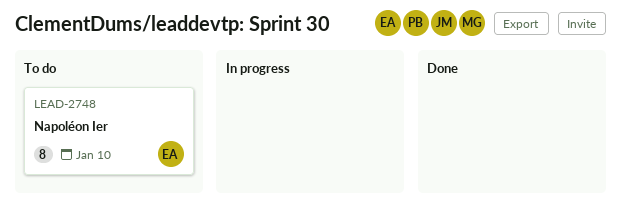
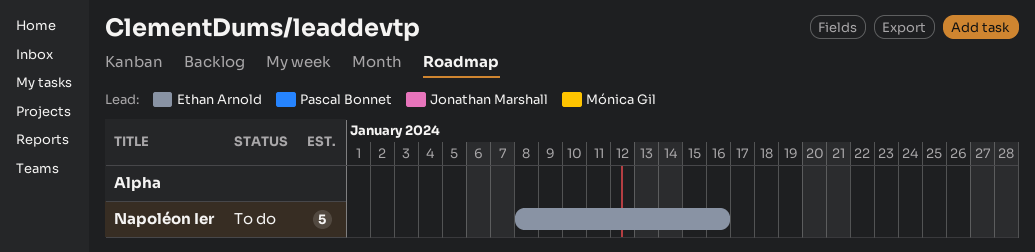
Napoléon Ier, estimate: 8 -> 5
Napoléon Ier, due: Jan 10 -> Jan 16

